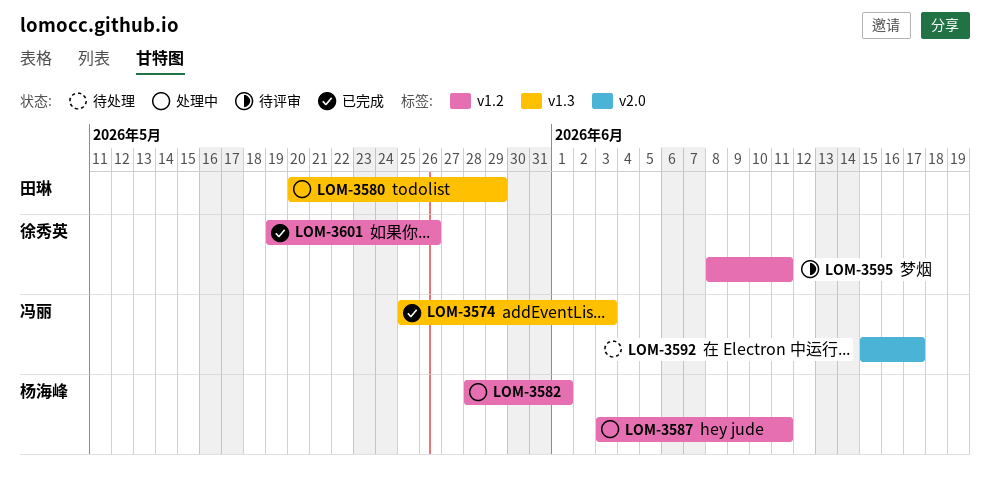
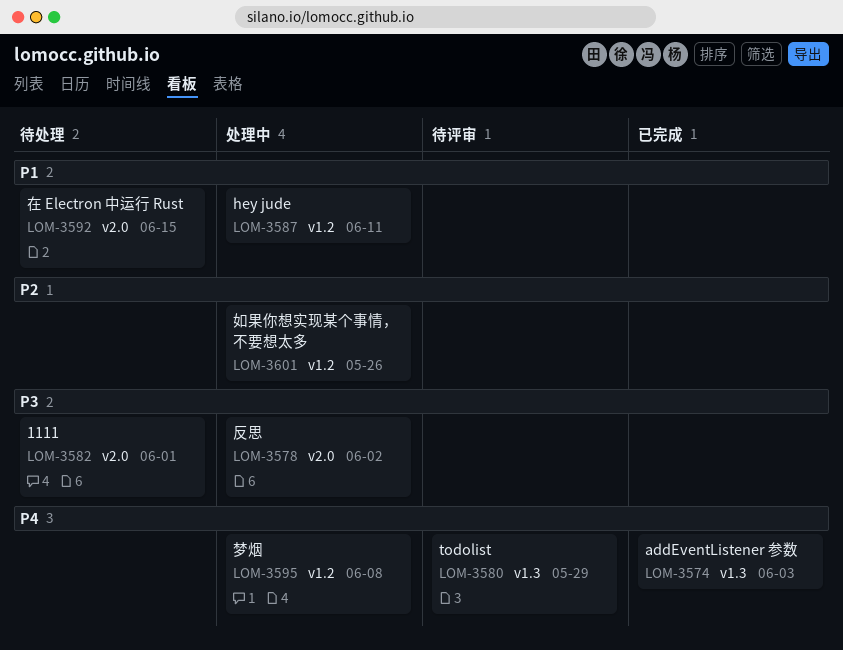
LOM-3578: none -> present
LOM-3580, status: 处理中 -> 待评审
LOM-3582, status: 处理中 -> 待处理
LOM-3582, label: v1.2 -> v2.0
LOM-3592, due: Jun 17 -> Jun 15
LOM-3595, status: 待评审 -> 处理中
LOM-3595, due: Jun 11 -> Jun 8
LOM-3601, status: 已完成 -> 处理中

